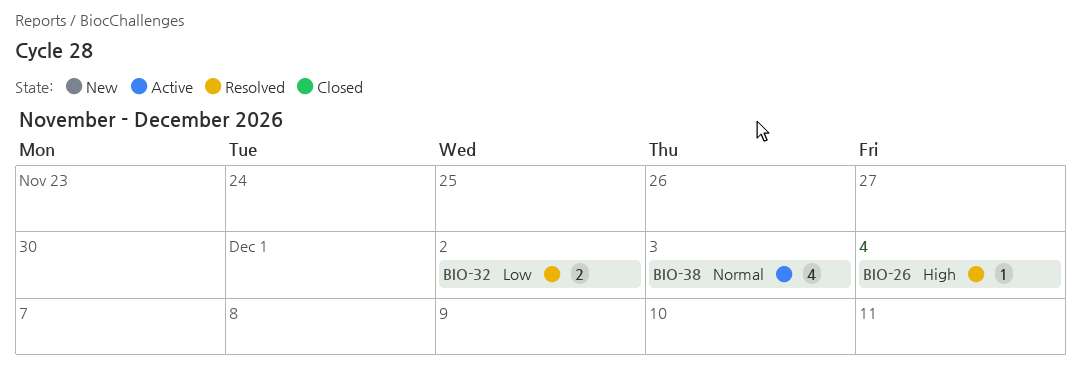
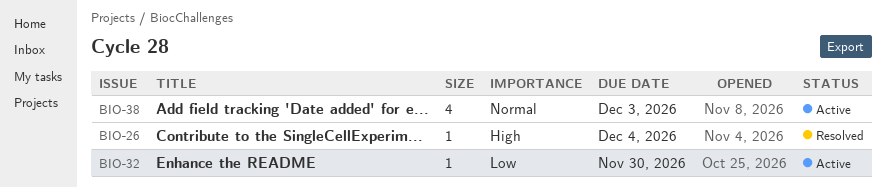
BIO-32, status: Resolved -> Active
BIO-32, estimate: 2 -> 1
BIO-32, due: Dec 2 -> Nov 30

